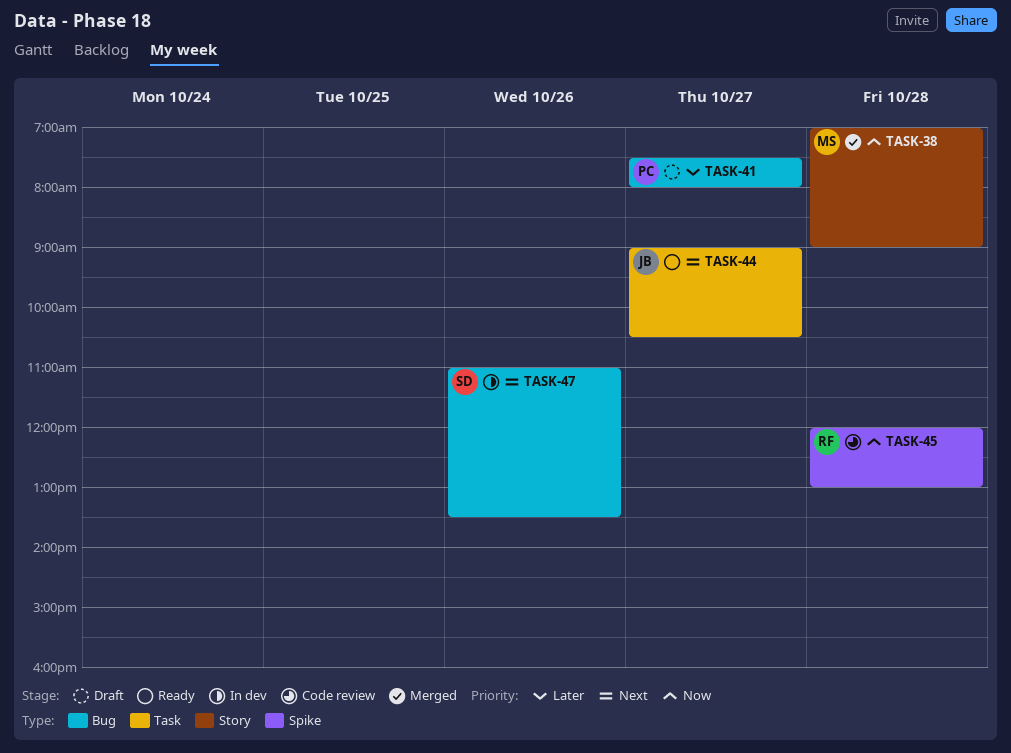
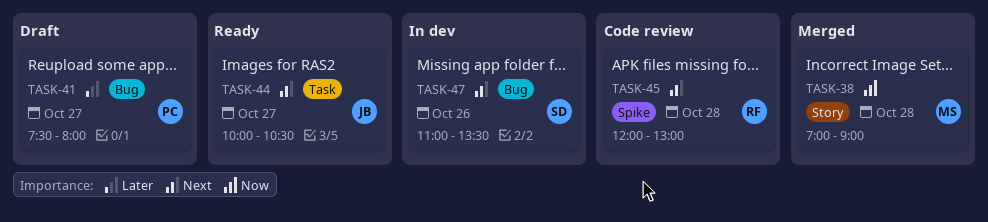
TASK-44, begins: 09:00 -> 10:00
TASK-45, priority: Now -> Next

